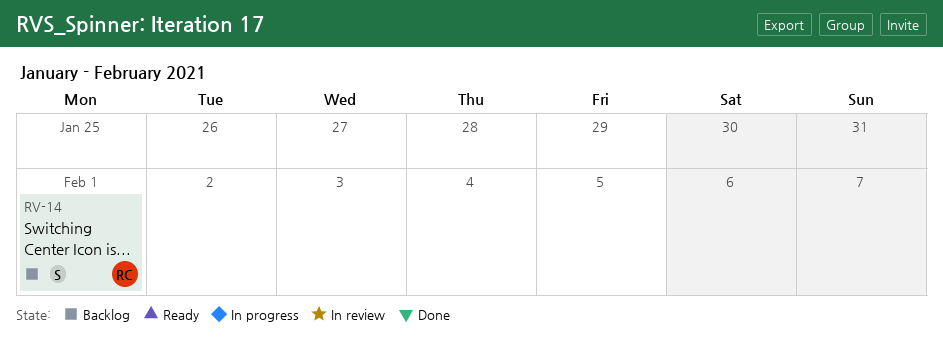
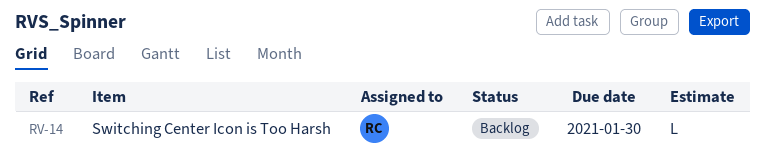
RV-14, estimate: S -> L
RV-14, due: Feb 1 -> Jan 30

